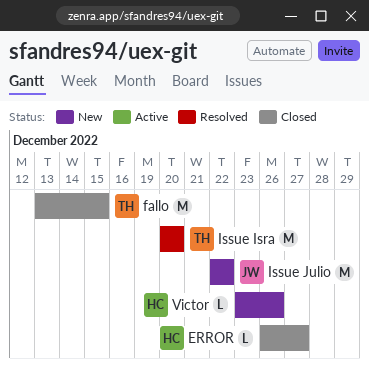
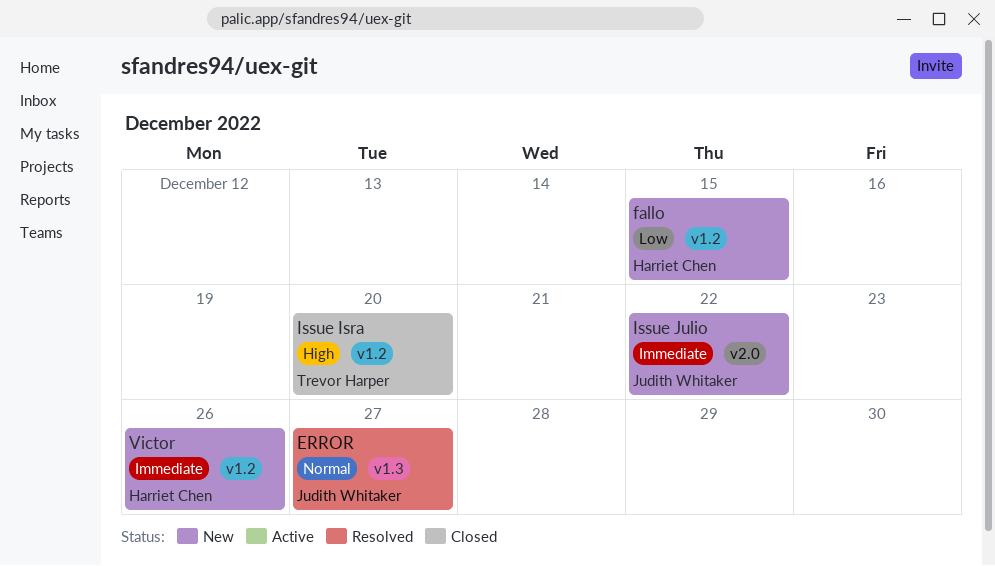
ERROR, status: Closed -> Resolved
ERROR, owner: Harriet Chen -> Judith Whitaker
fallo, status: Closed -> New
fallo, owner: Trevor Harper -> Harriet Chen
Issue Isra, status: Resolved -> Closed

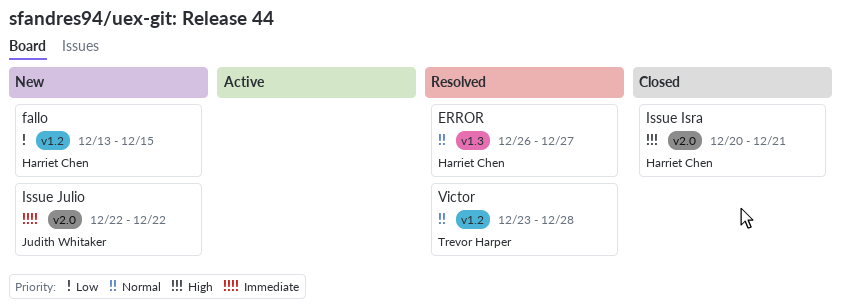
ERROR, owner: Judith Whitaker -> Harriet Chen
Issue Isra, owner: Trevor Harper -> Harriet Chen
Issue Isra, label: v1.2 -> v2.0
Issue Isra, due: Dec 20 -> Dec 21
Victor, status: New -> Resolved
Victor, owner: Harriet Chen -> Trevor Harper
Victor, priority: Immediate -> Normal
Victor, due: Dec 26 -> Dec 28

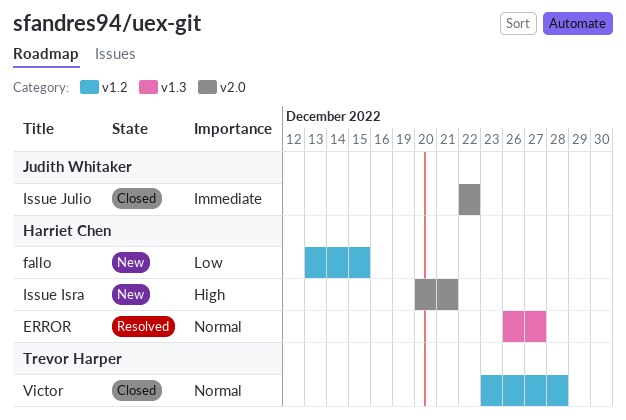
Issue Isra, status: Closed -> New
Issue Julio, status: New -> Closed
Victor, status: Resolved -> Closed

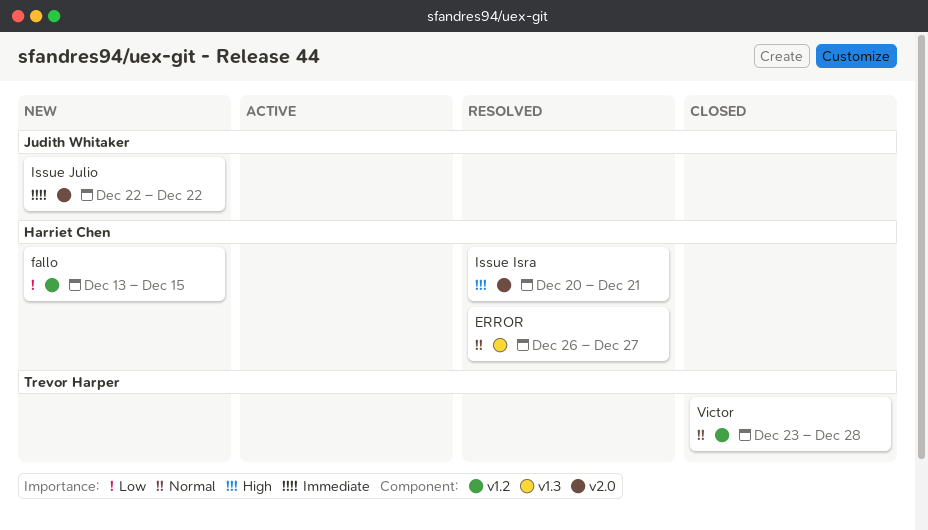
Issue Isra, status: New -> Resolved
Issue Julio, status: Closed -> New

